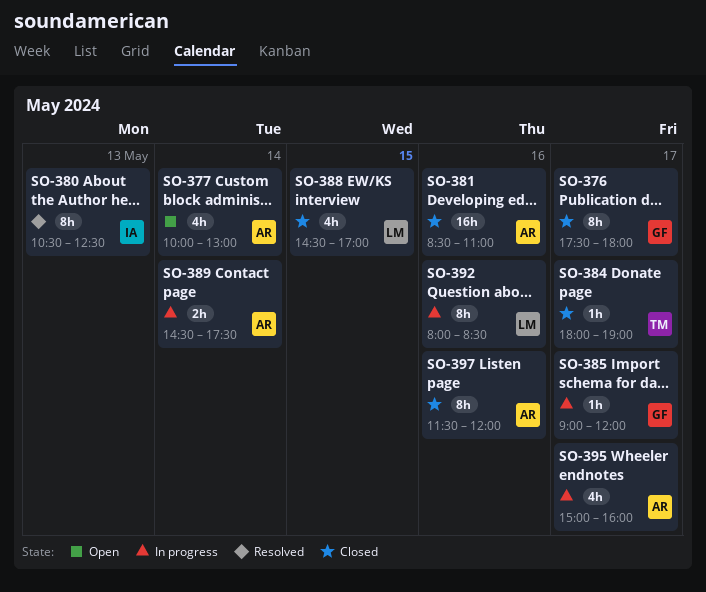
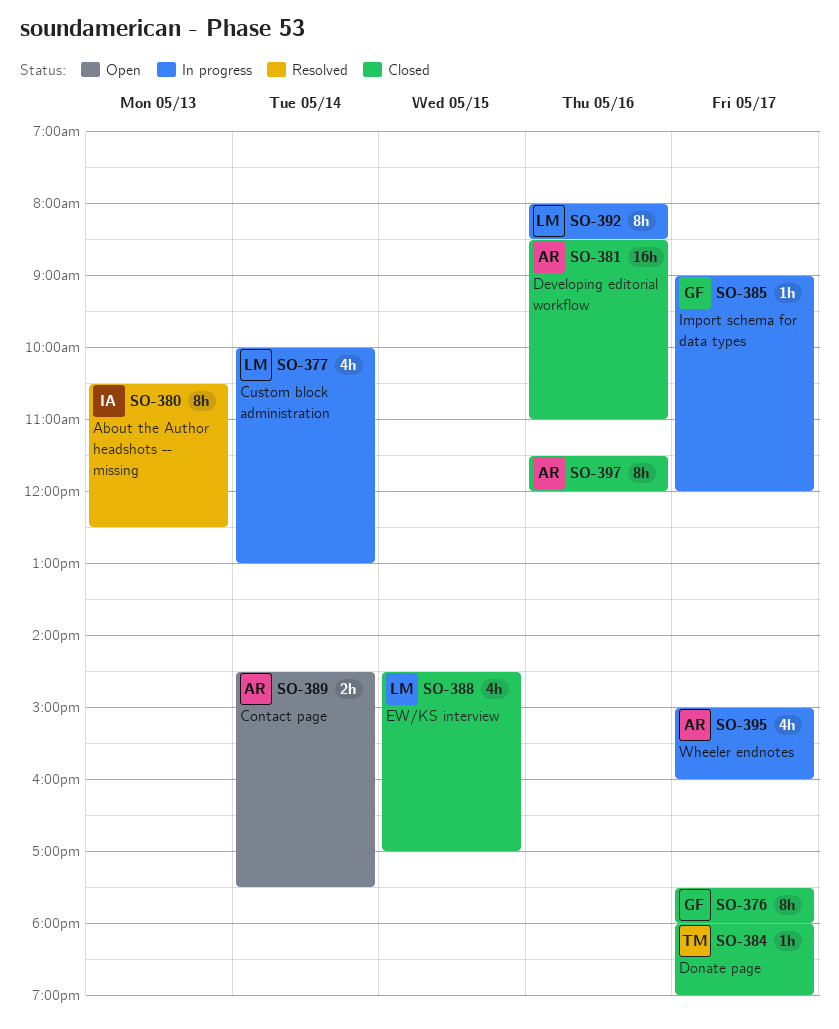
SO-377, status: Open -> In progress
SO-377, owner: AR -> LM
SO-389, status: In progress -> Open

